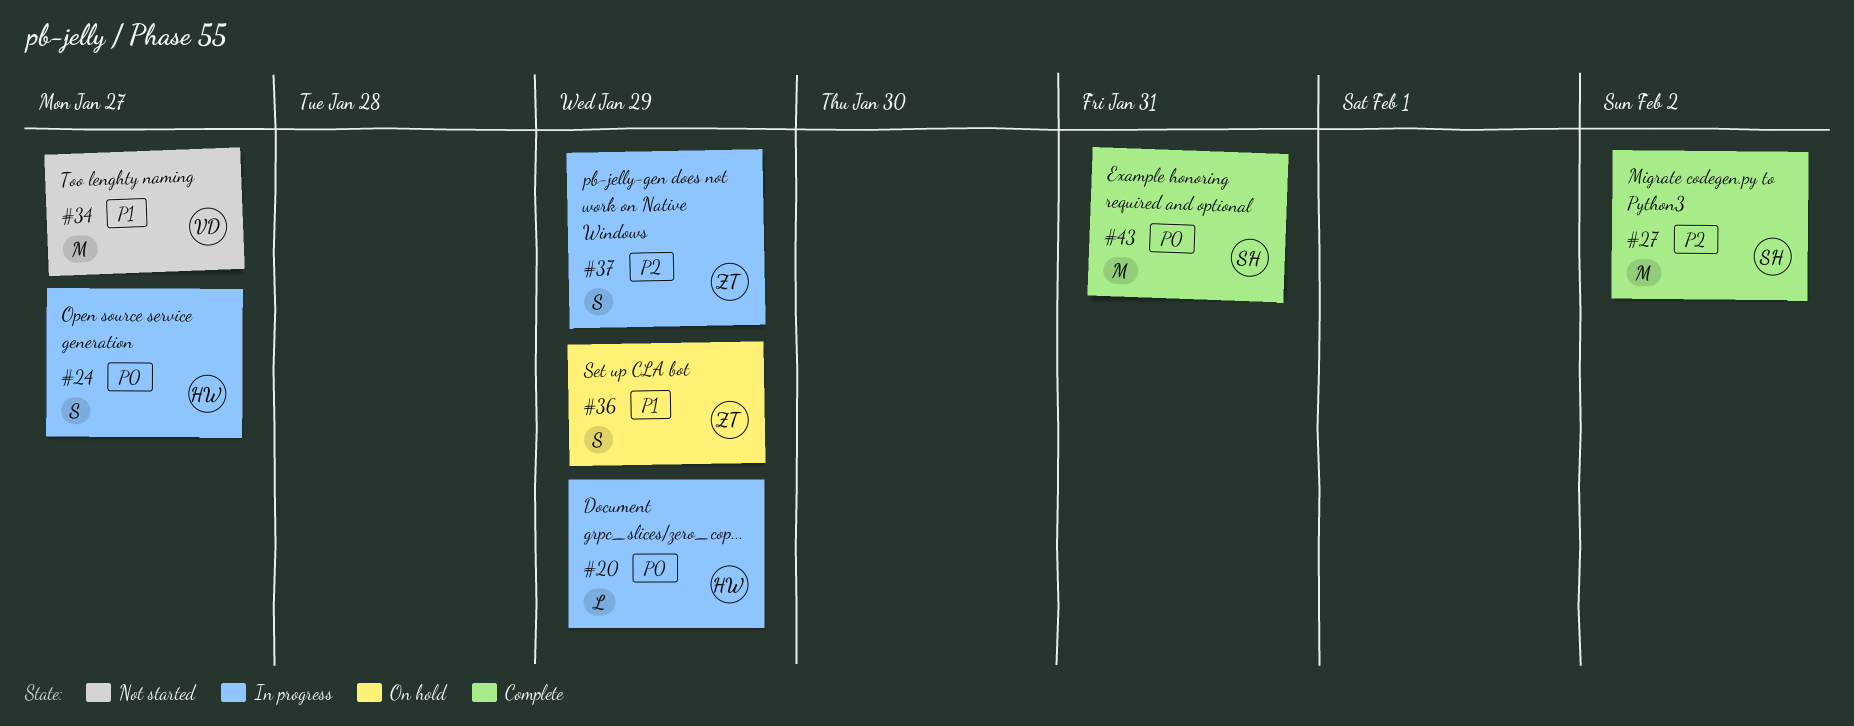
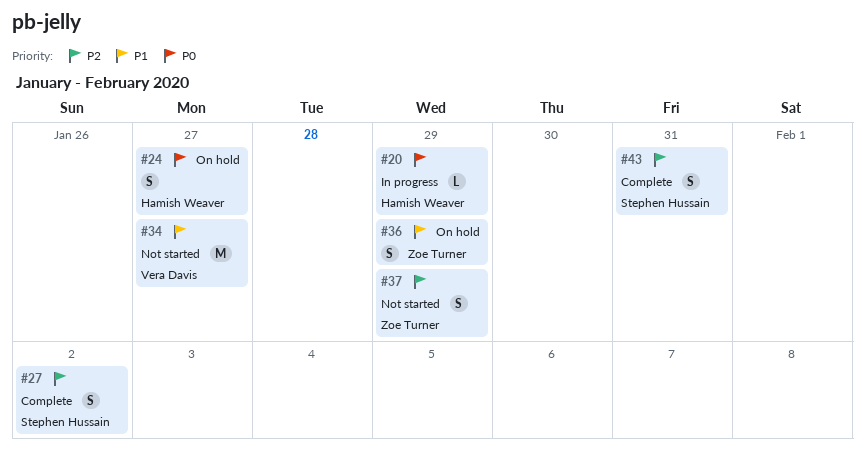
#24, status: In progress -> On hold
#27, estimate: M -> S
#37, status: In progress -> Not started
#43, priority: P0 -> P2
#43, estimate: M -> S

